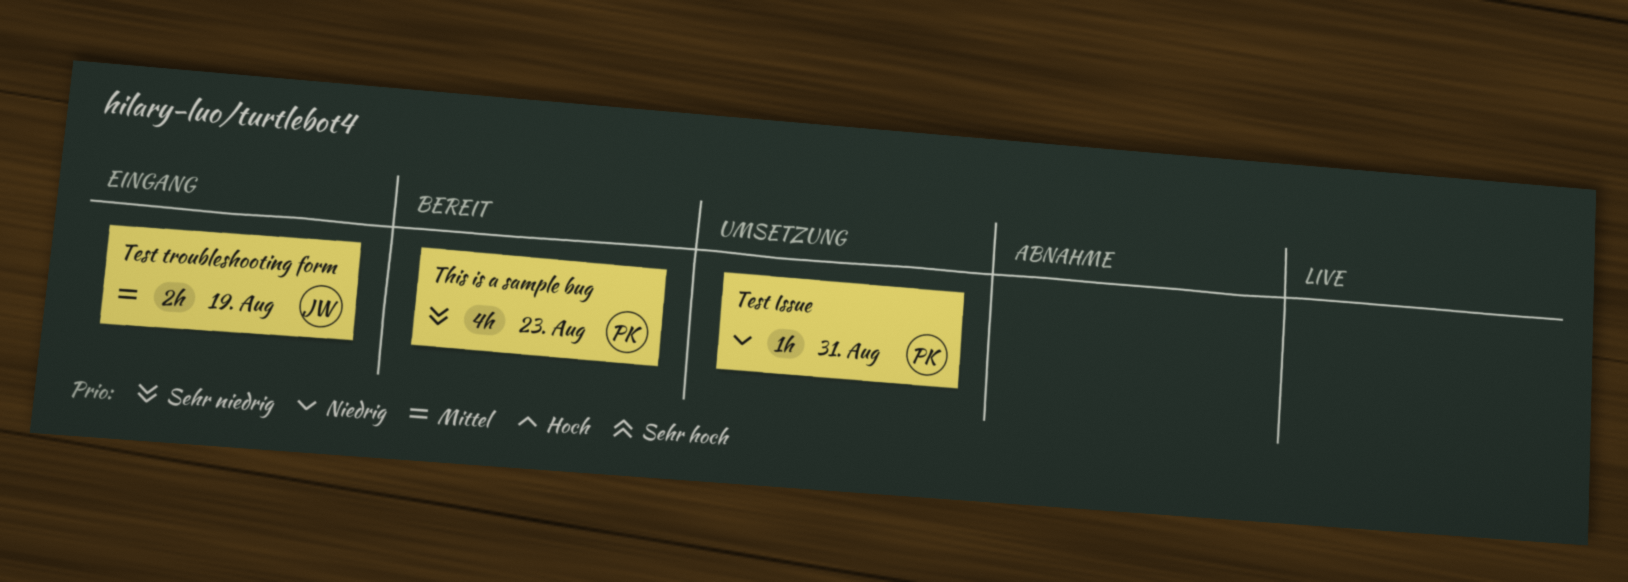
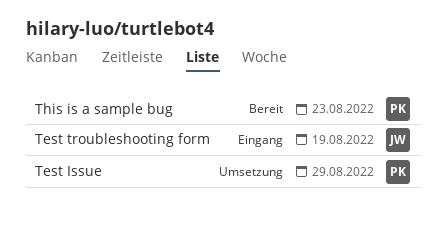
Test Issue, due: Aug 31 -> Aug 29

